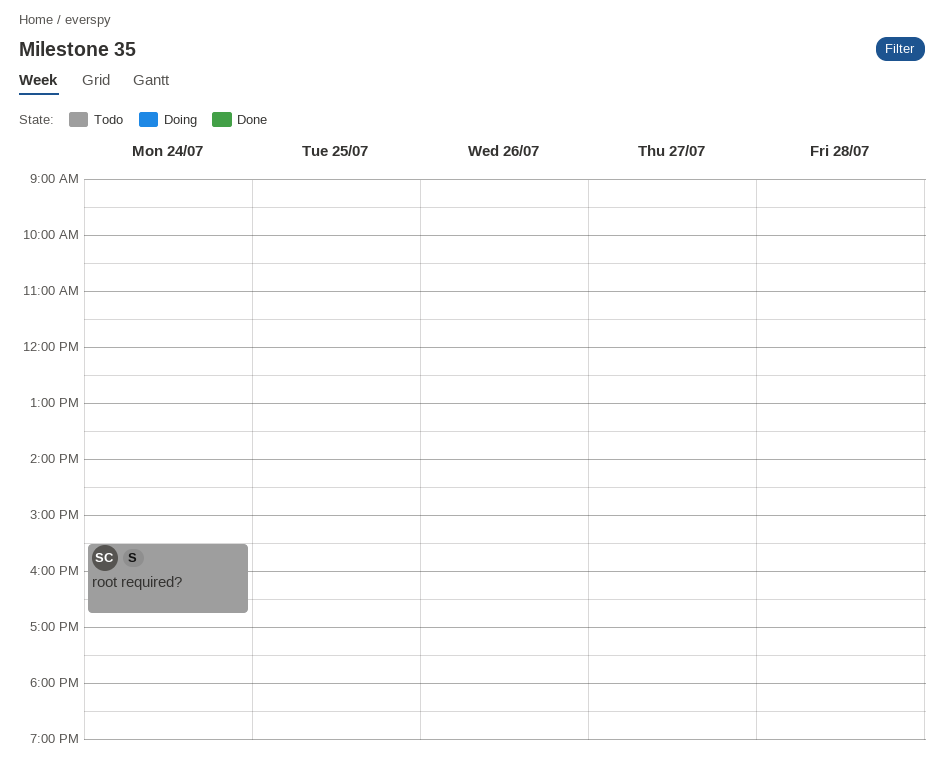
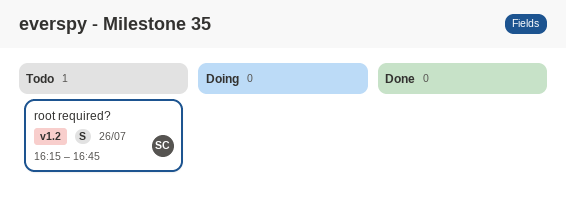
root required?, day: Jul 24 -> Jul 26
root required?, begins: 15:30 -> 16:15

